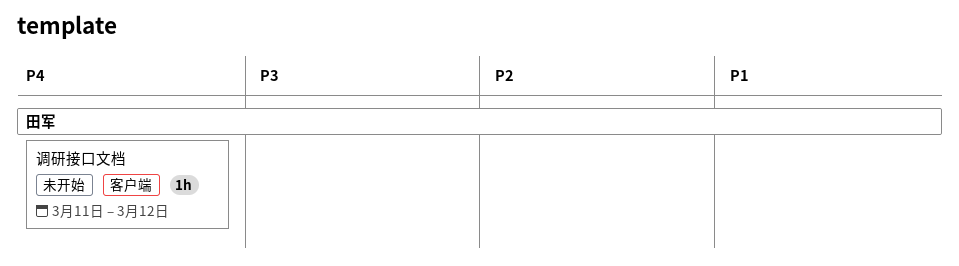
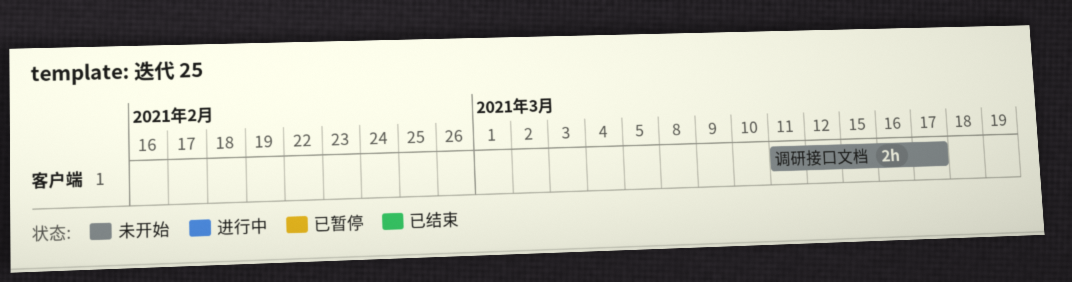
调研接口文档, estimate: 1h -> 2h
调研接口文档, due: Mar 12 -> Mar 17

